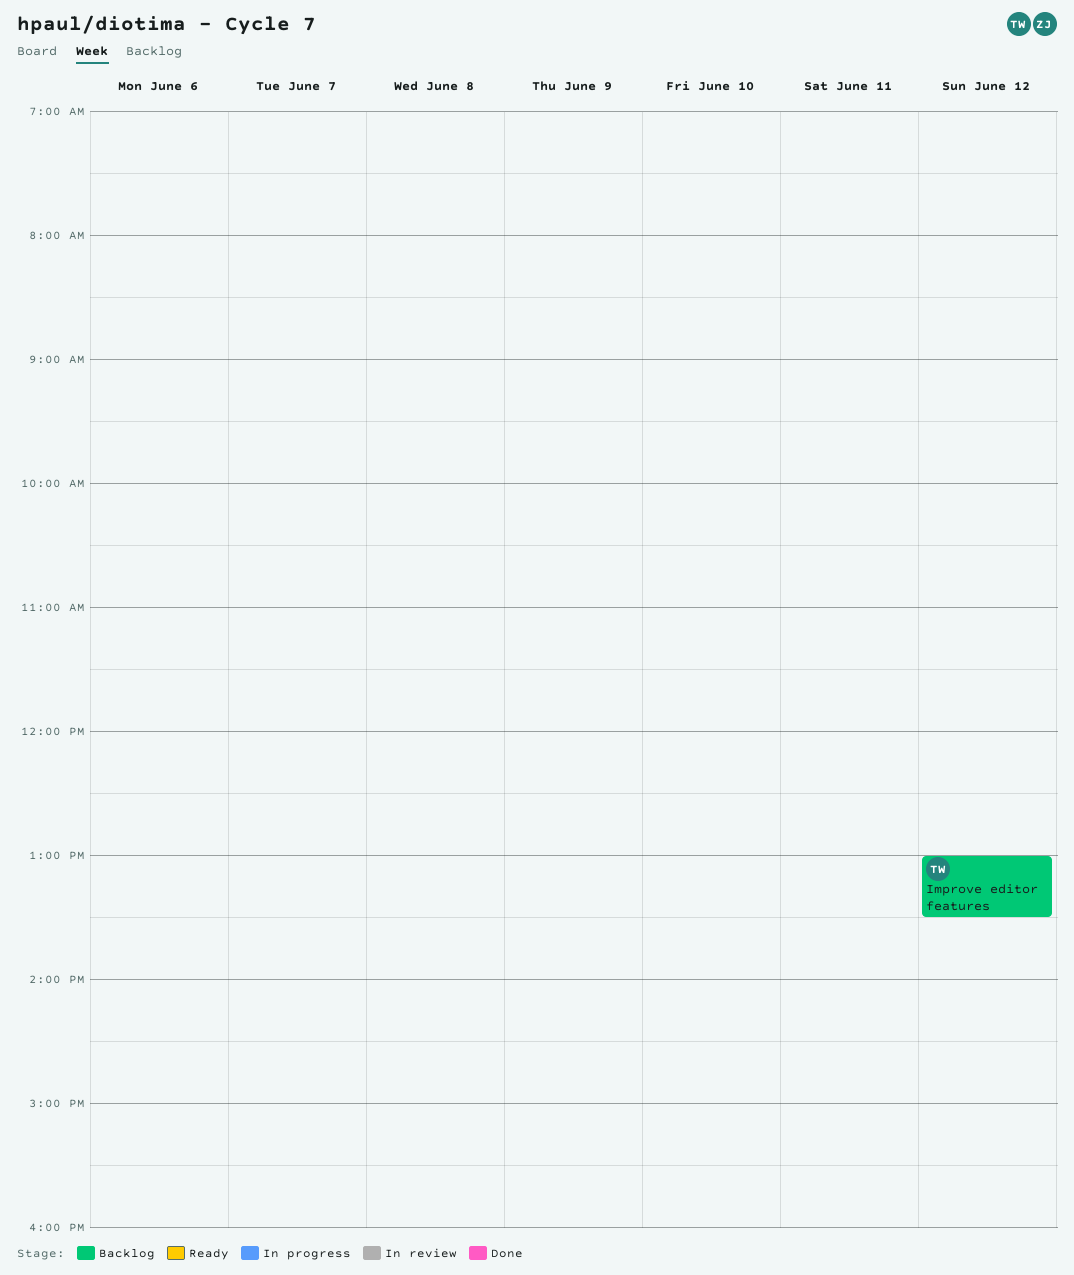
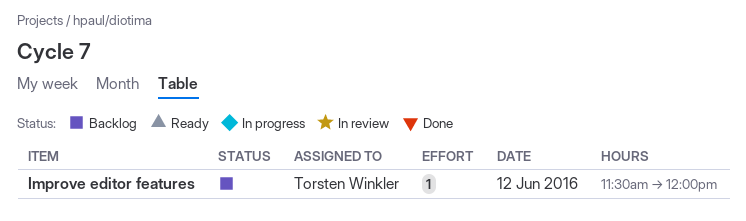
Improve editor features, begins: 13:00 -> 11:30
Improve editor features, ends: 13:30 -> 12:00

